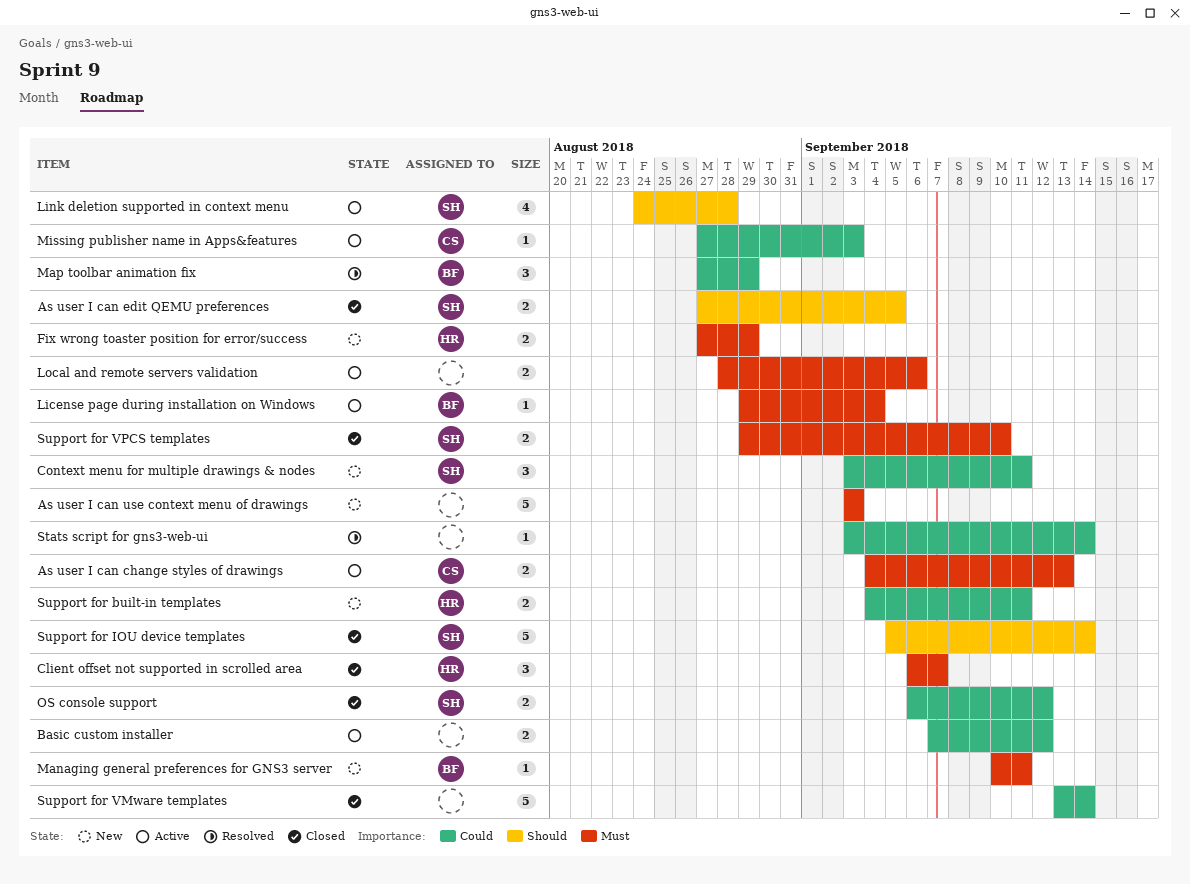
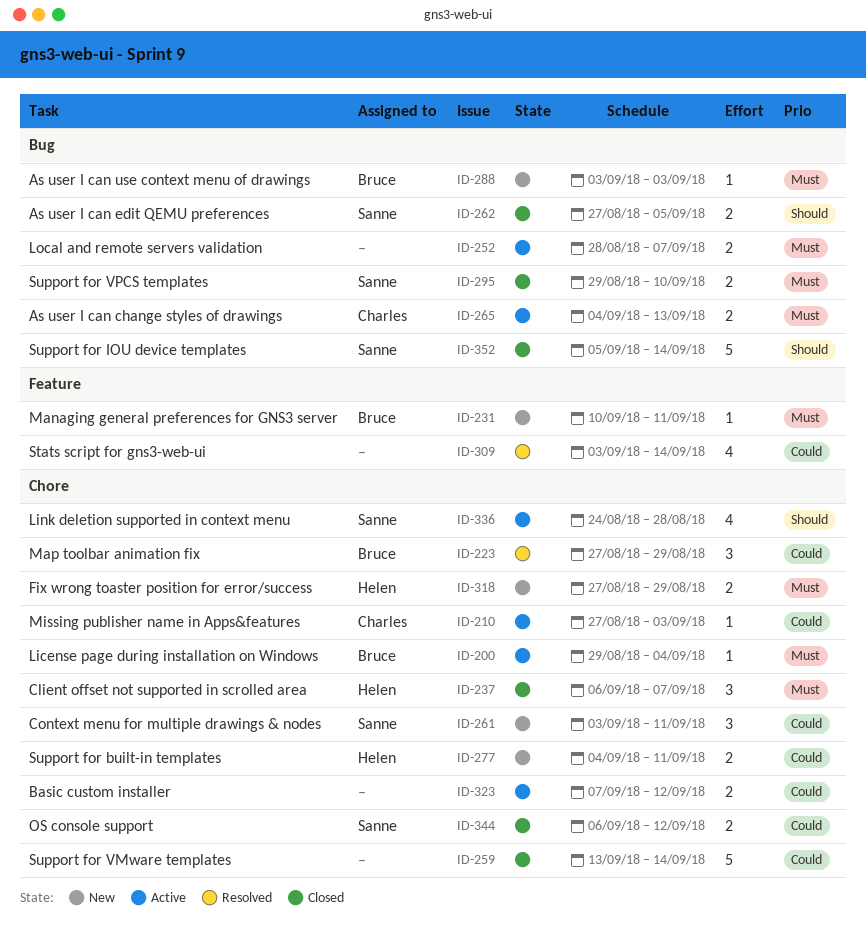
As user I can use context menu of drawings, owner: none -> Bruce
As user I can use context menu of drawings, estimate: 5 -> 1
Local and remote servers validation, due: Sep 6 -> Sep 7
Stats script for gns3-web-ui, estimate: 1 -> 4

